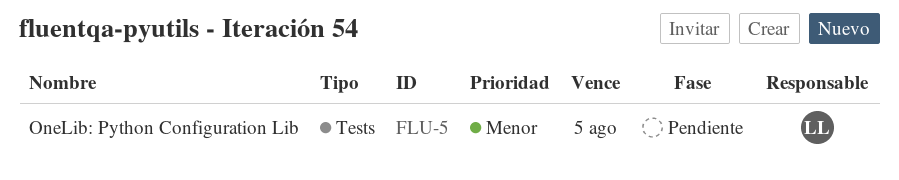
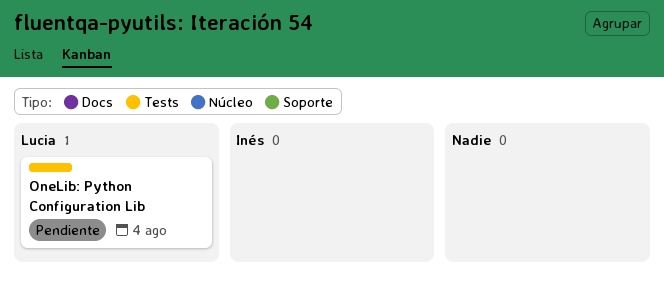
OneLib: Python Configuration Lib, due: Aug 5 -> Aug 4

